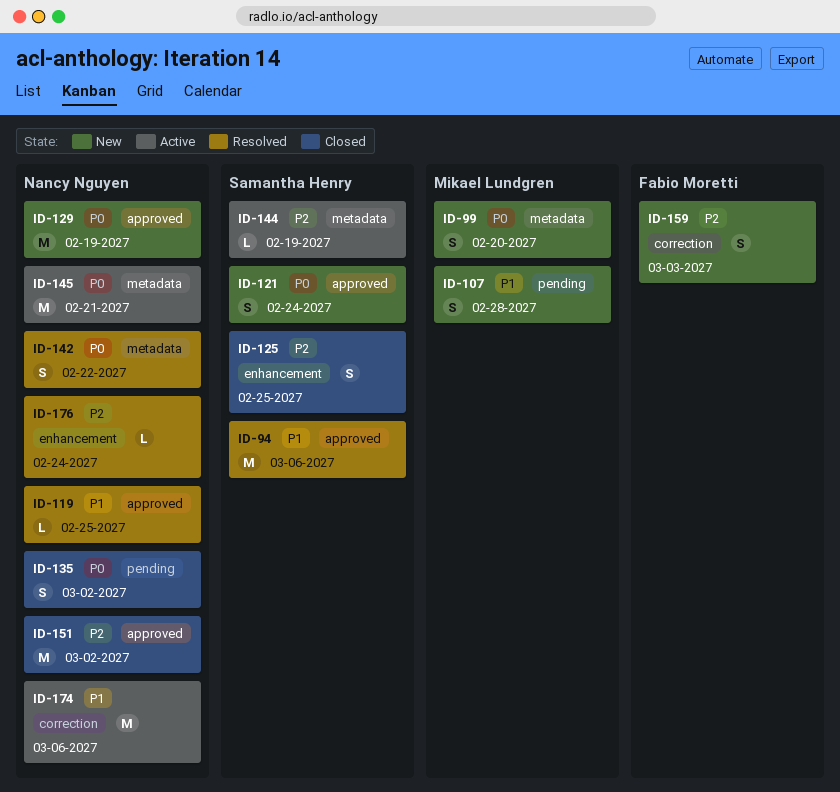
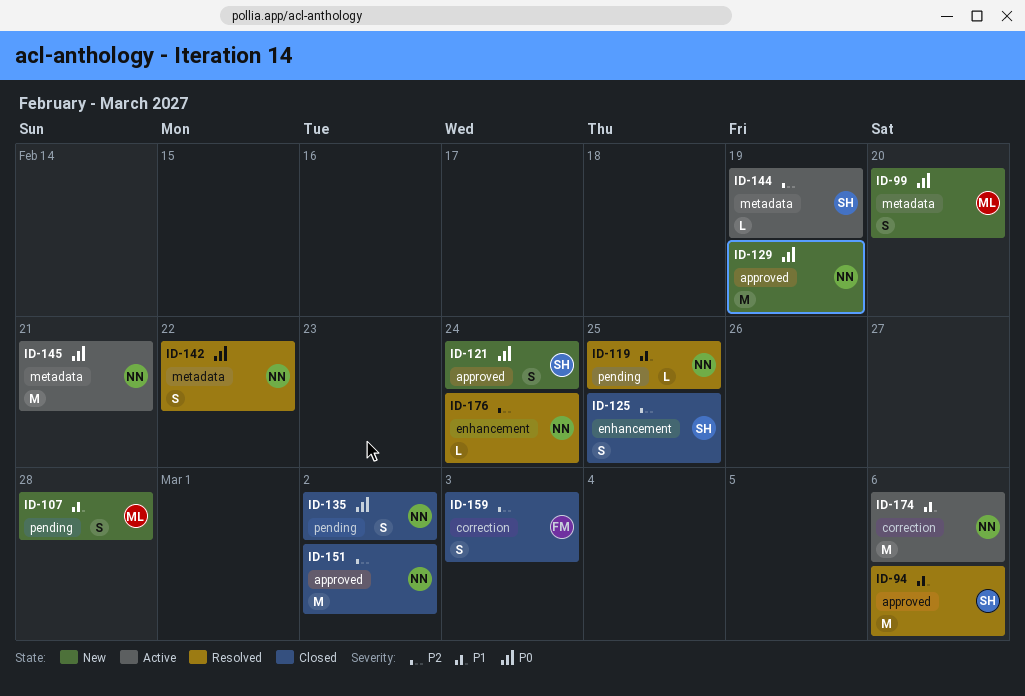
ID-119, label: approved -> pending
ID-159, status: New -> Closed

